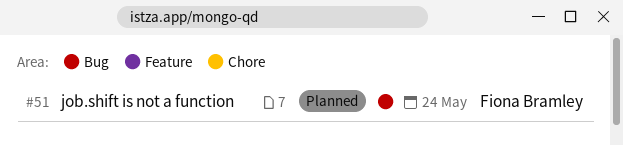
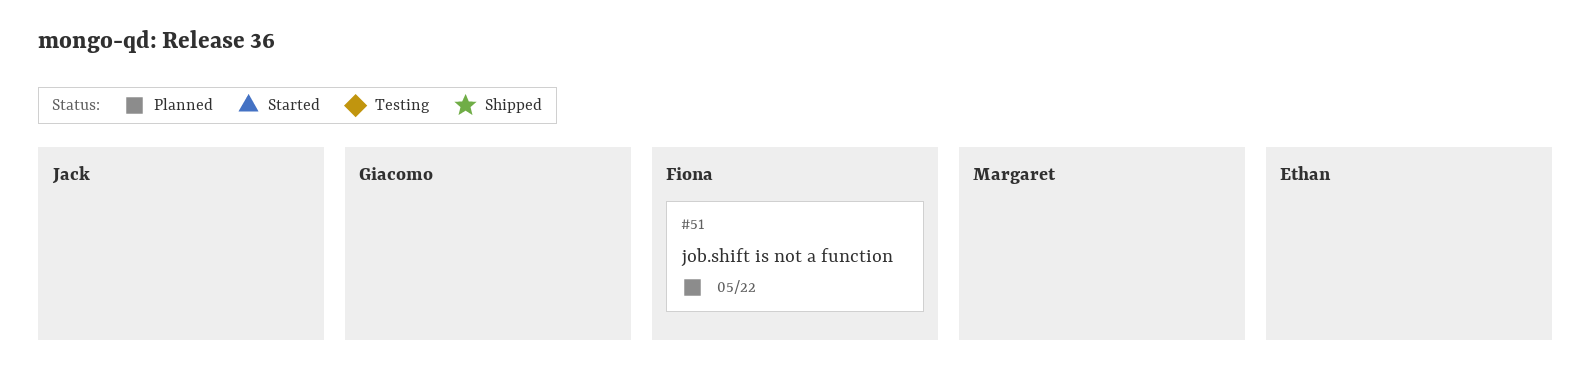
#51, due: May 24 -> May 22

